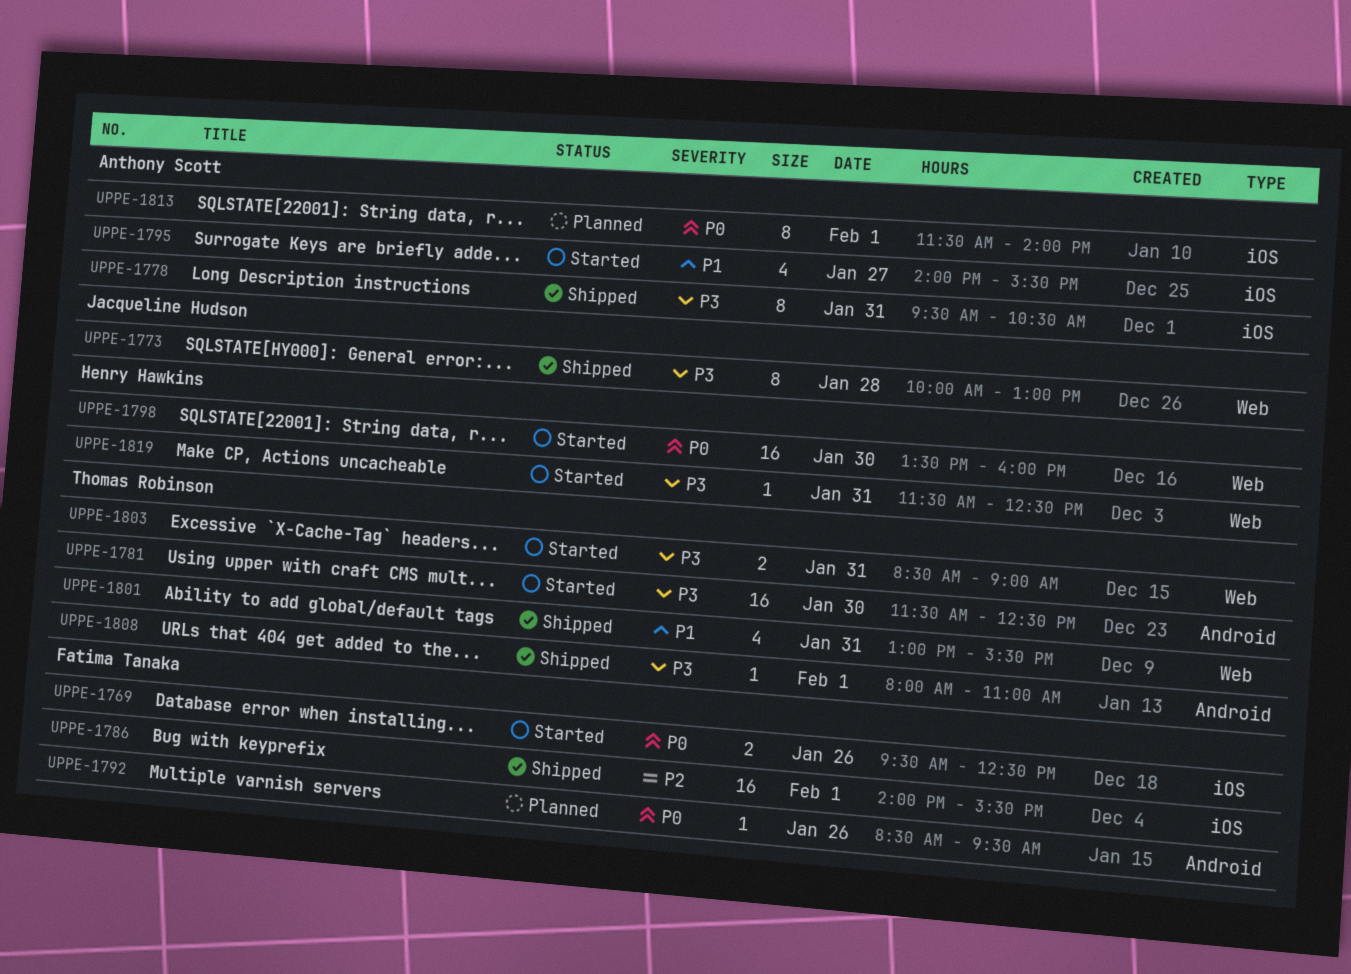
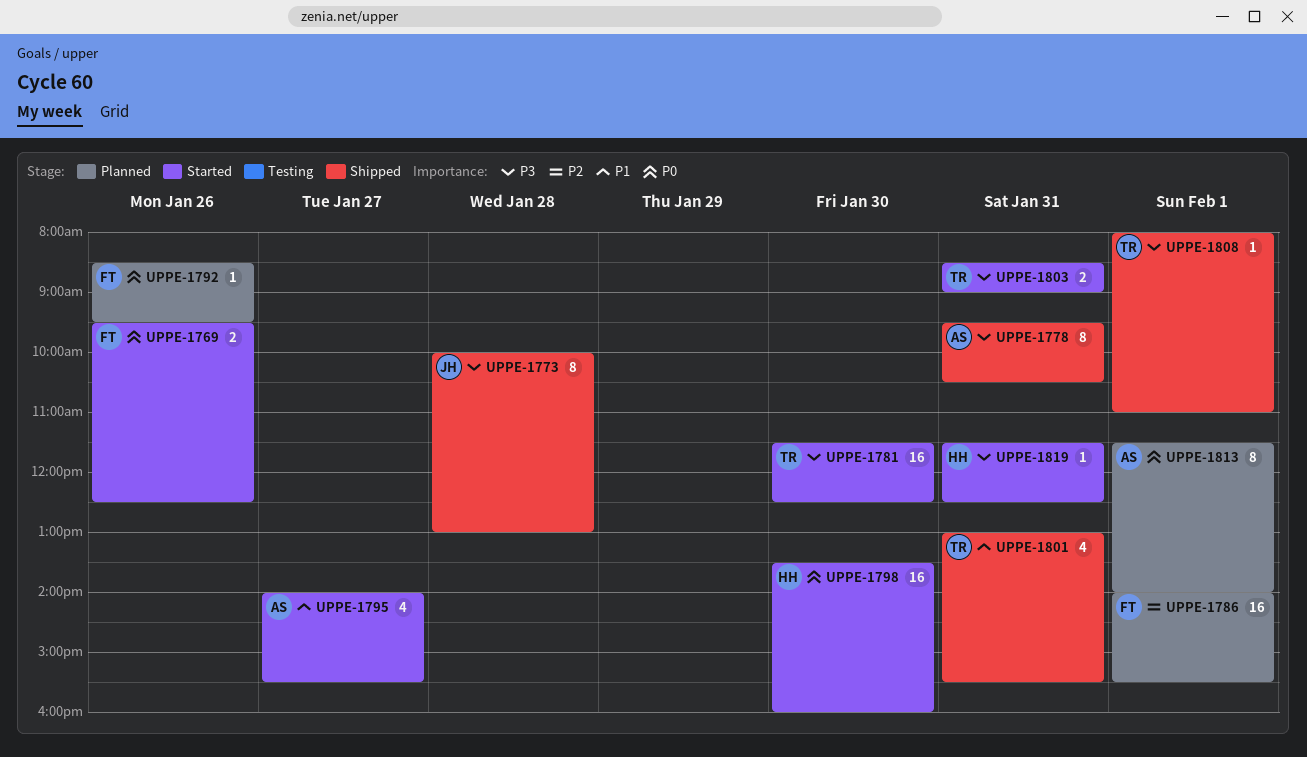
UPPE-1786, status: Shipped -> Planned

